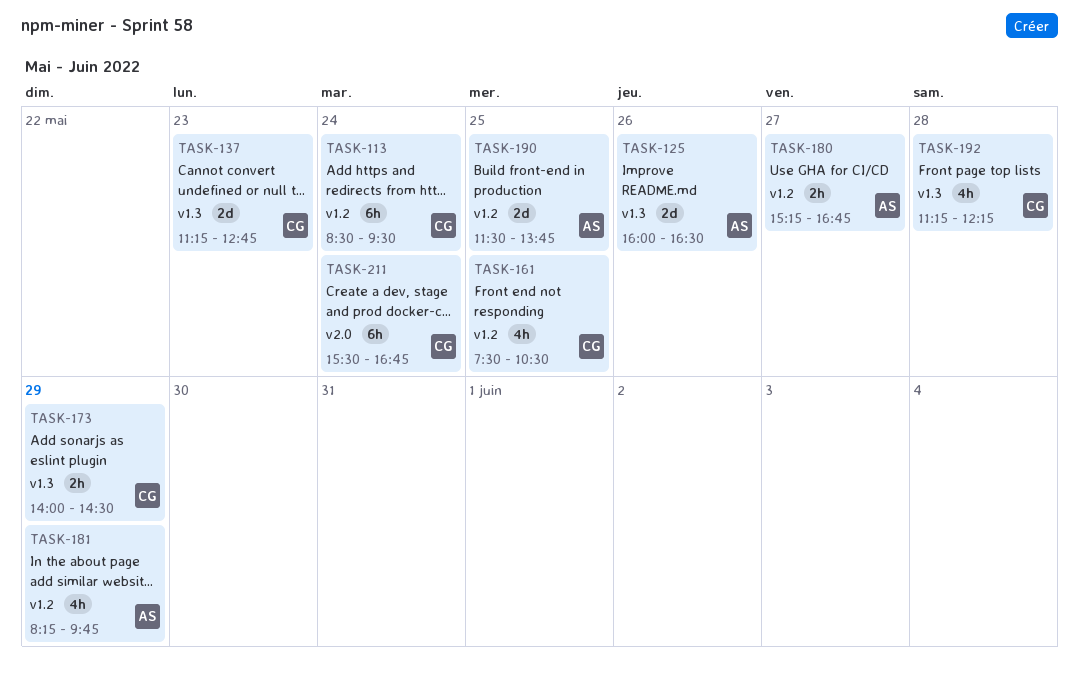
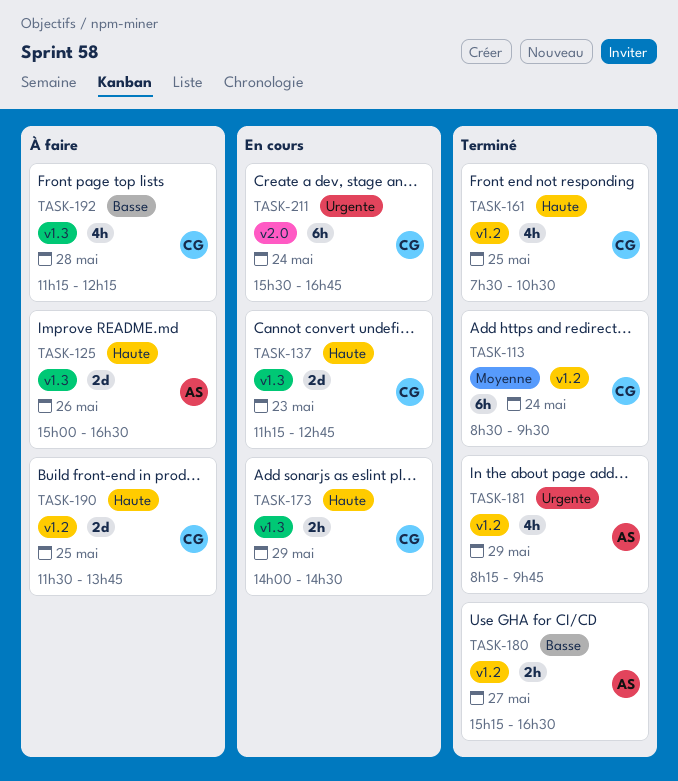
TASK-125, begins: 16:00 -> 15:00
TASK-180, ends: 16:45 -> 16:30
TASK-190, owner: AS -> CG

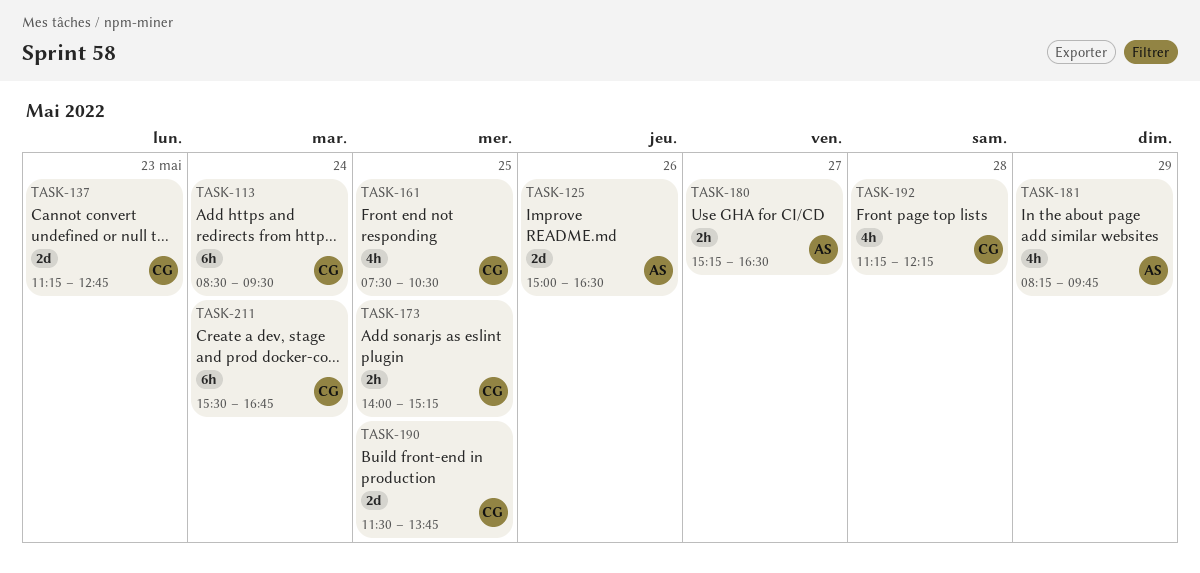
TASK-173, day: May 29 -> May 25
TASK-173, ends: 14:30 -> 15:15

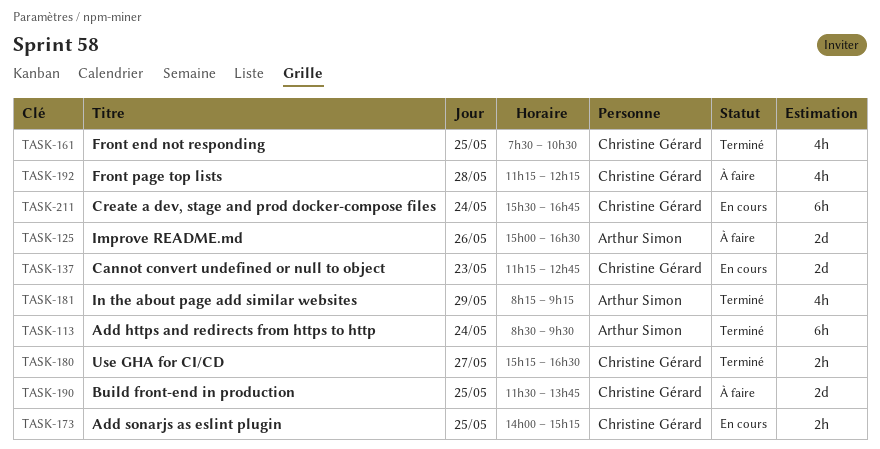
TASK-113, owner: Christine Gérard -> Arthur Simon
TASK-180, owner: Arthur Simon -> Christine Gérard
TASK-181, ends: 09:45 -> 09:15

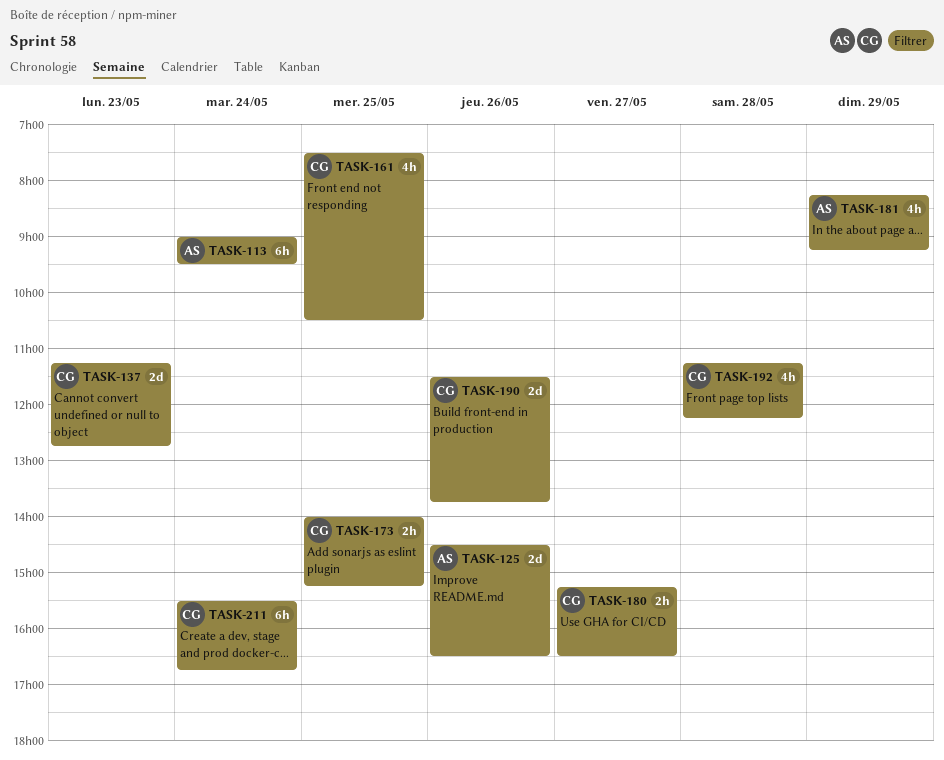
TASK-113, begins: 08:30 -> 09:00
TASK-125, begins: 15:00 -> 14:30
TASK-190, day: May 25 -> May 26

